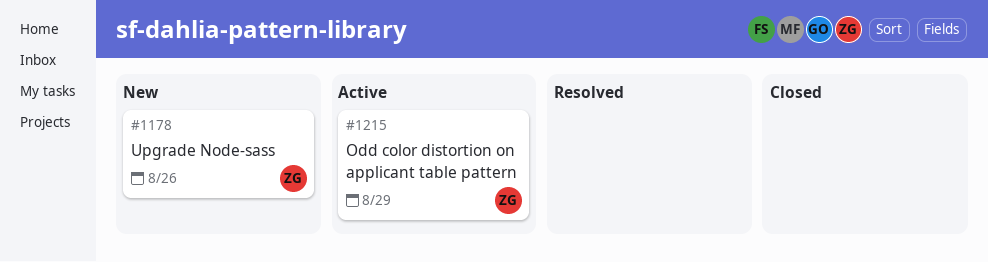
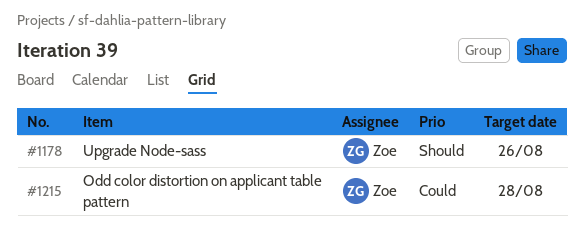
#1215, due: Aug 29 -> Aug 28

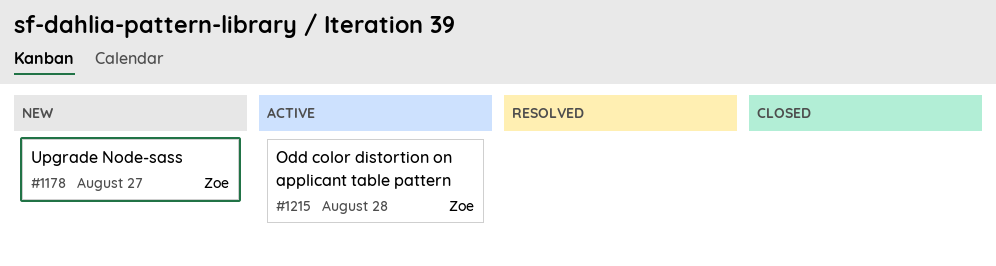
#1178, due: Aug 26 -> Aug 27

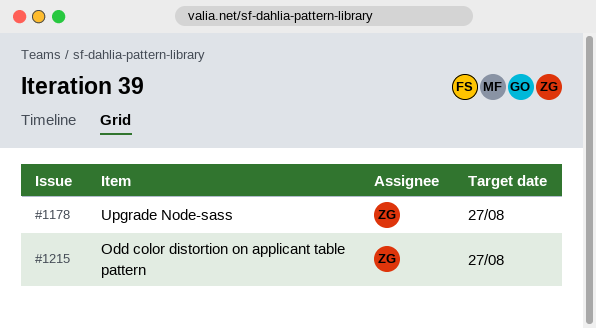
#1215, due: Aug 28 -> Aug 27

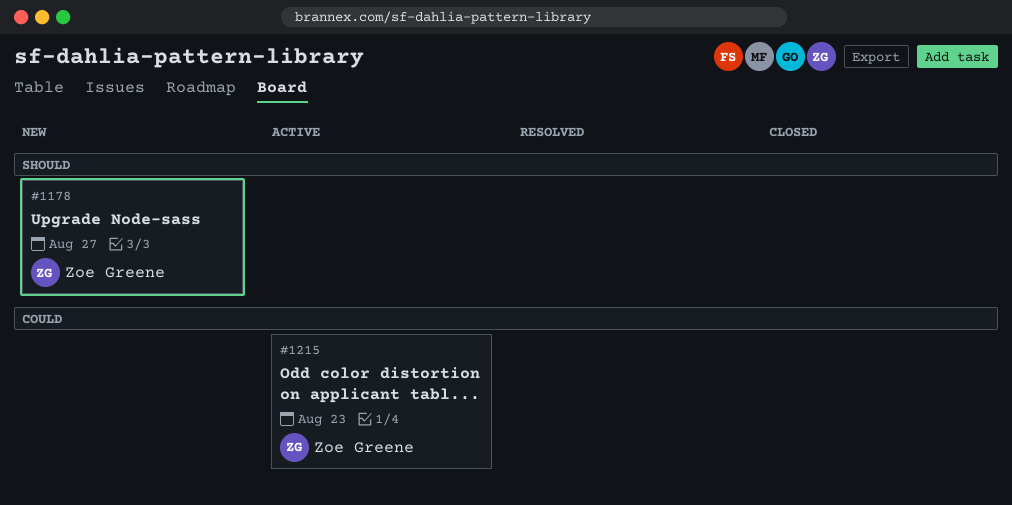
#1215, due: Aug 27 -> Aug 23

